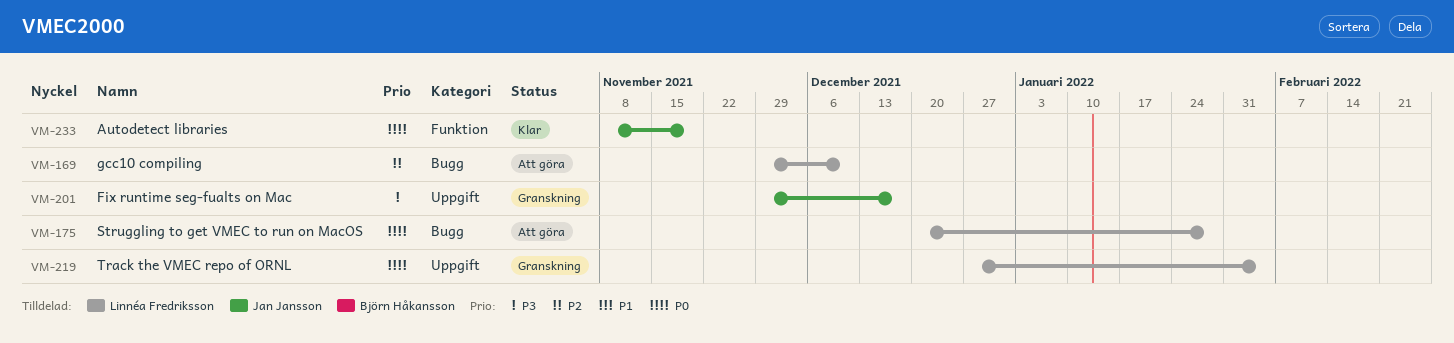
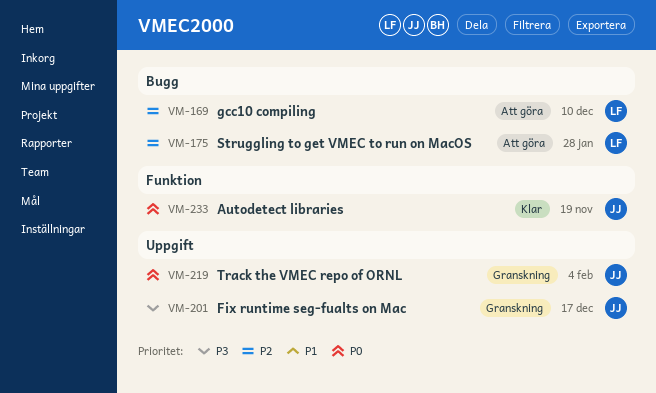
VM-175, priority: P0 -> P2
VM-219, owner: Linnéa Fredriksson -> Jan Jansson

